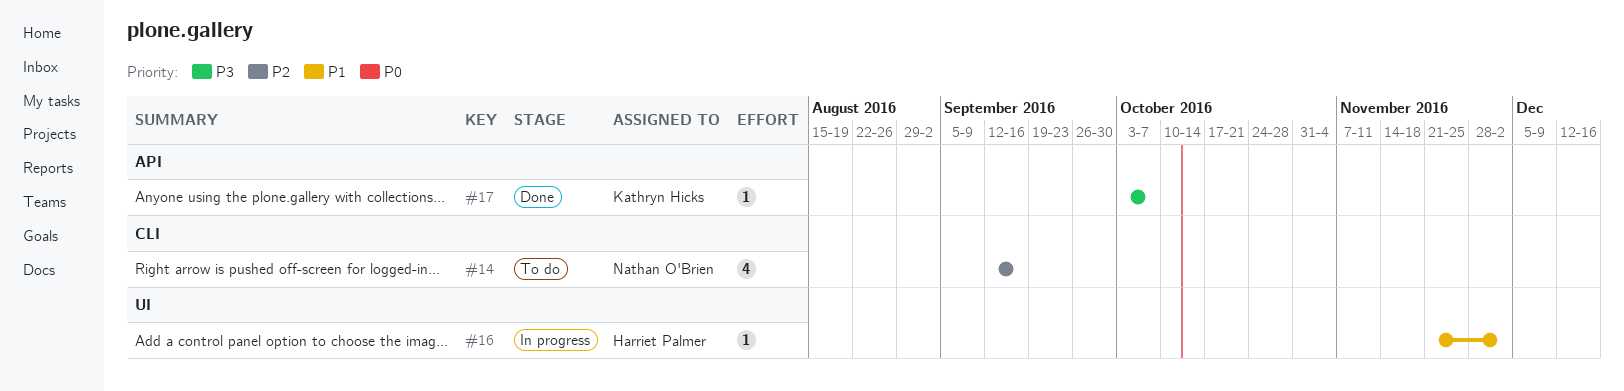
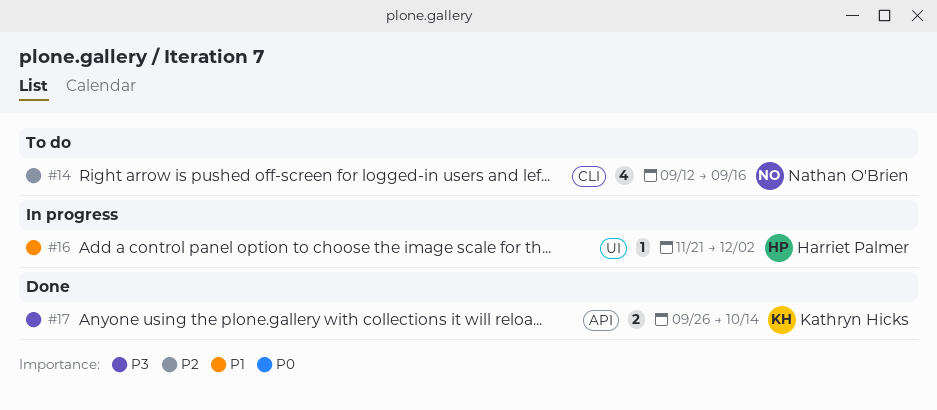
#17, estimate: 1 -> 2
#17, start: Oct 3 -> Sep 26
#17, due: Oct 7 -> Oct 14

